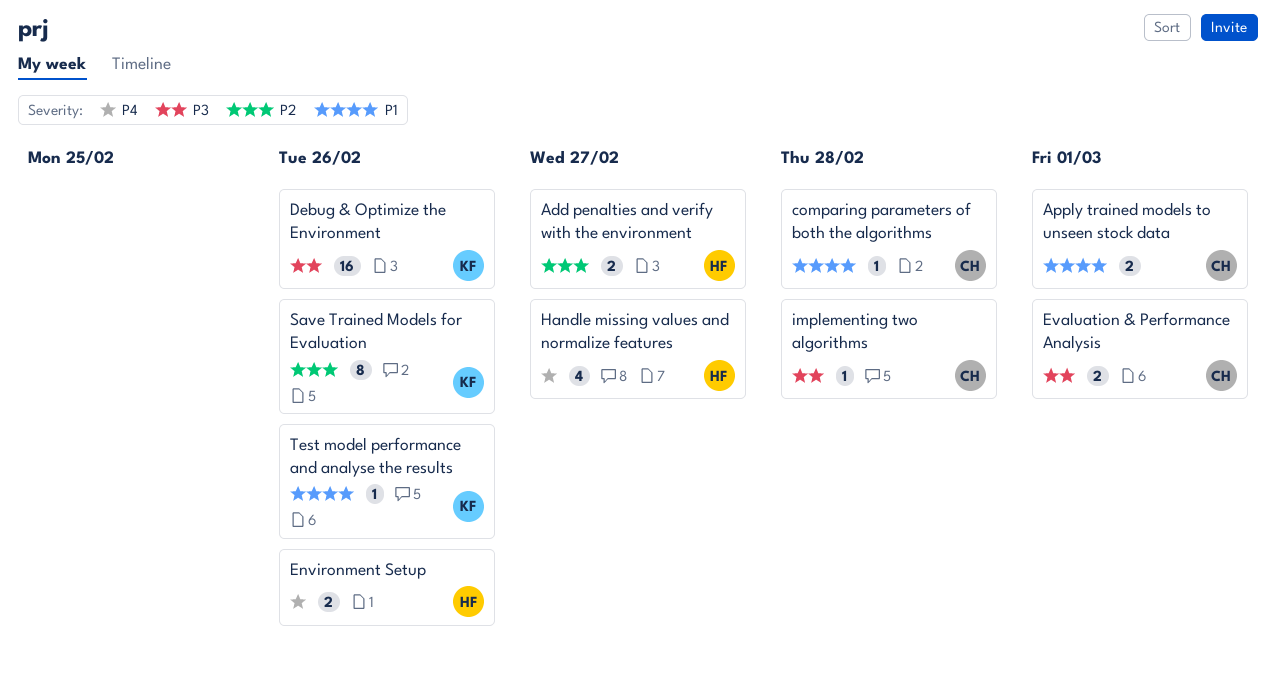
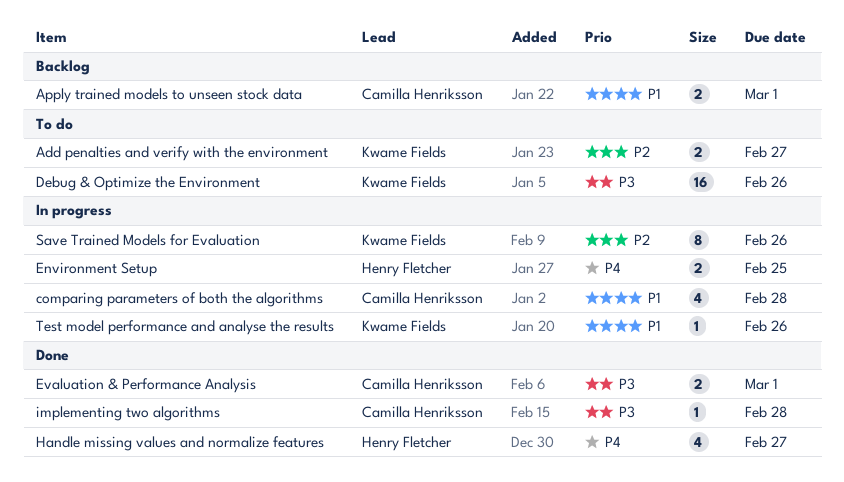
Add penalties and verify with the environment, owner: Henry Fletcher -> Kwame Fields
comparing parameters of both the algorithms, estimate: 1 -> 4
Environment Setup, due: Feb 26 -> Feb 25

